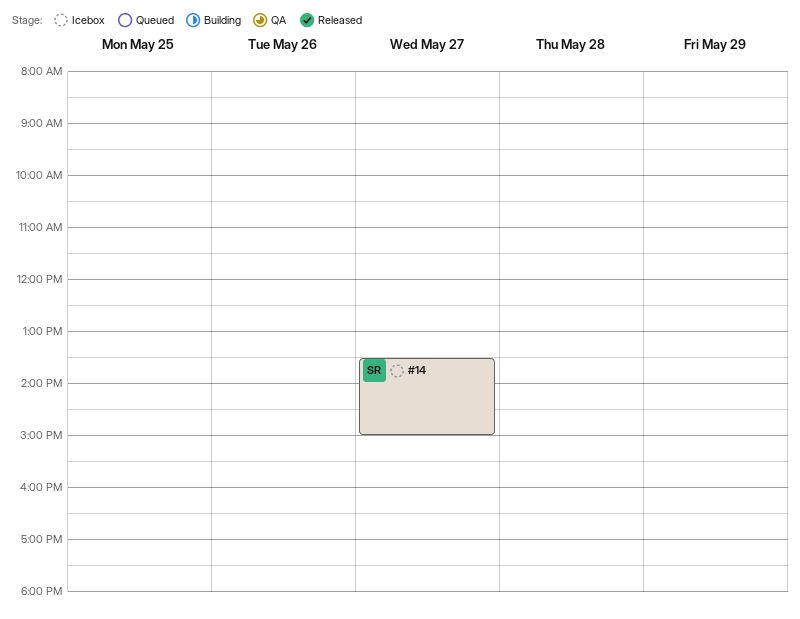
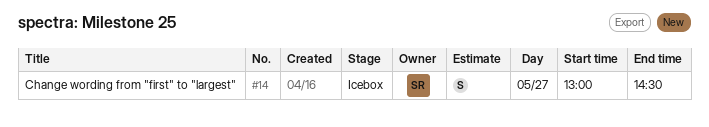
#14, begins: 13:30 -> 13:00
#14, ends: 15:00 -> 14:30

